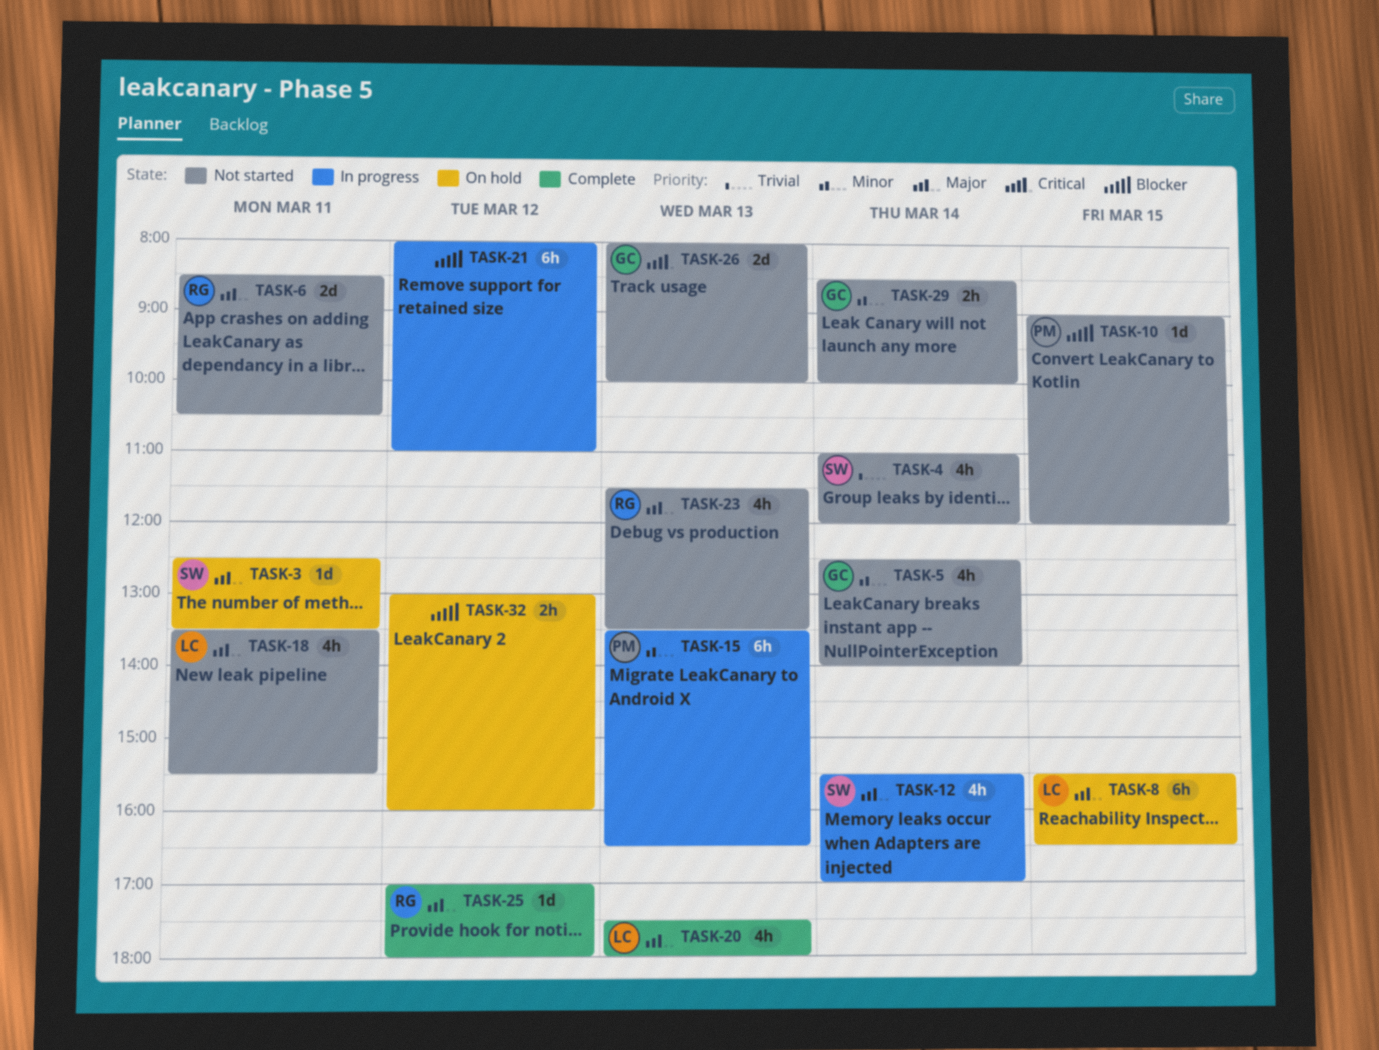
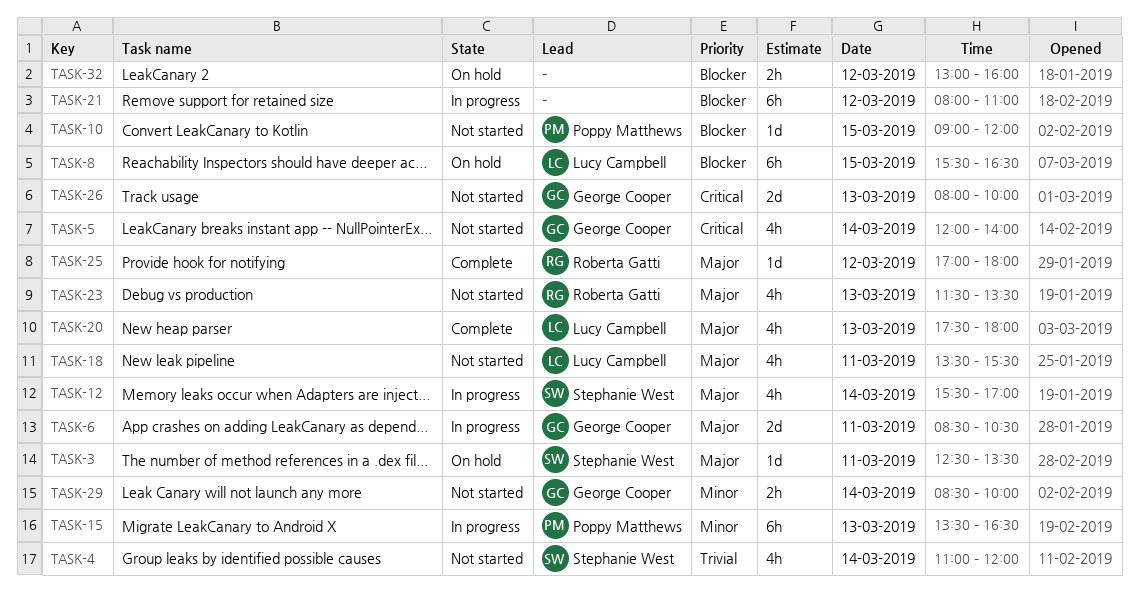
TASK-5, priority: Minor -> Critical
TASK-5, begins: 12:30 -> 12:00
TASK-6, status: Not started -> In progress
TASK-6, owner: Roberta Gatti -> George Cooper
TASK-8, priority: Major -> Blocker

